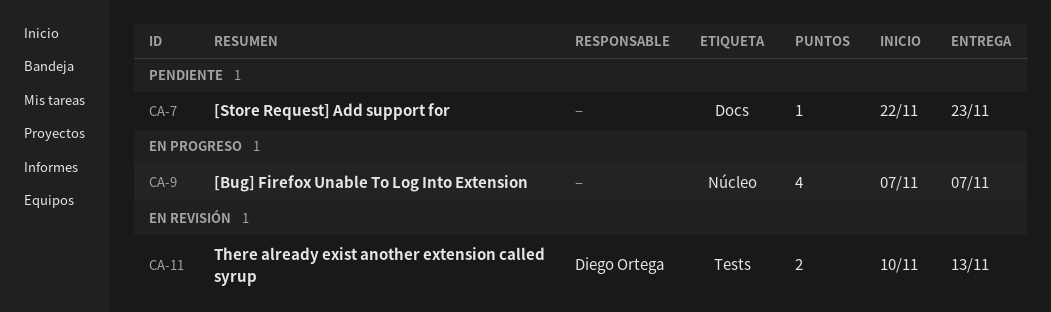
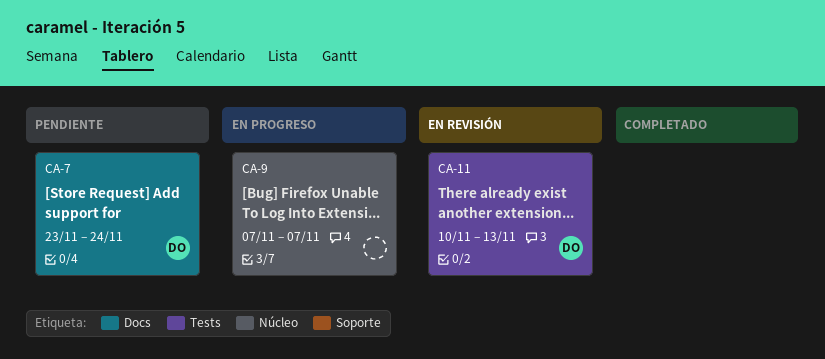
CA-7, owner: none -> Diego Ortega
CA-7, start: Nov 22 -> Nov 23
CA-7, due: Nov 23 -> Nov 24

